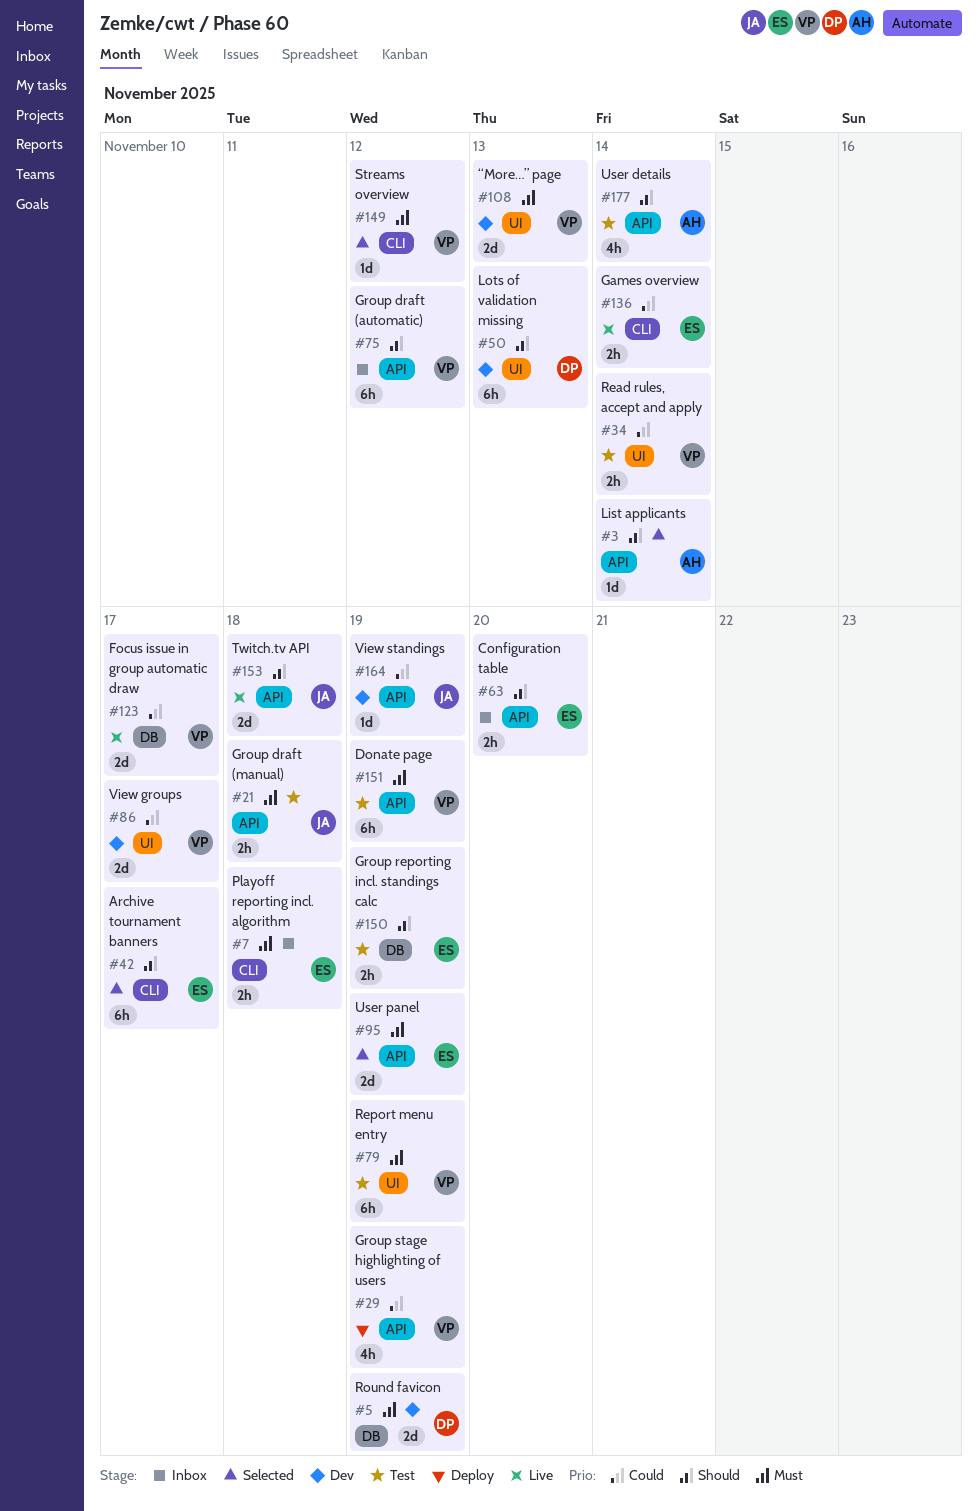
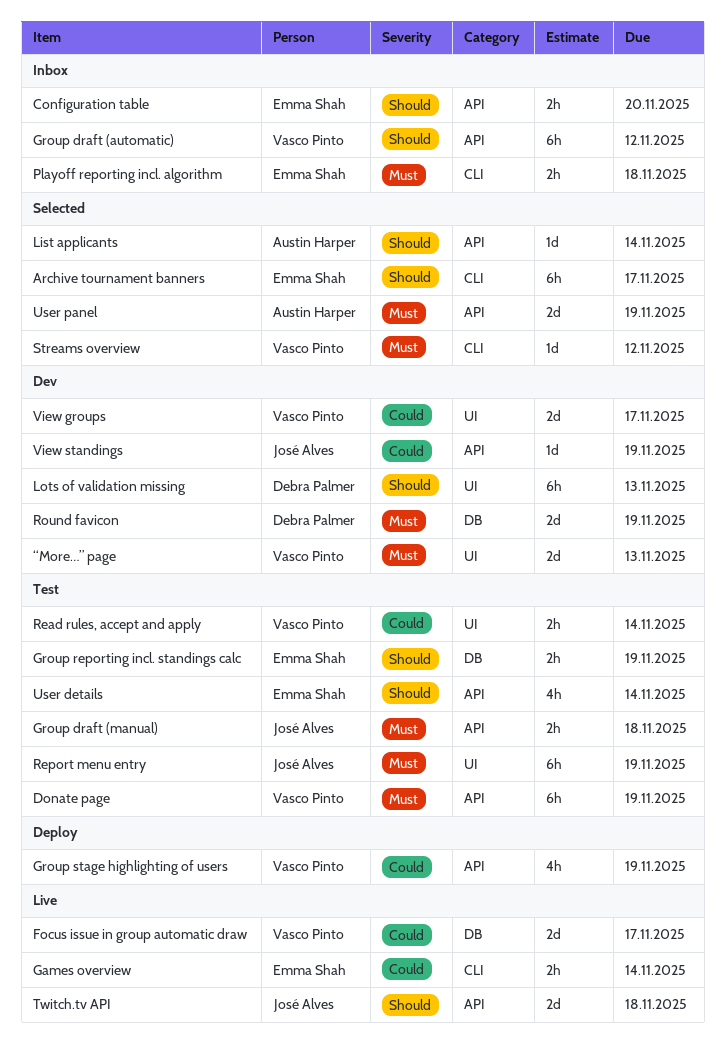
Report menu entry, owner: Vasco Pinto -> José Alves
User details, owner: Austin Harper -> Emma Shah
User panel, owner: Emma Shah -> Austin Harper

